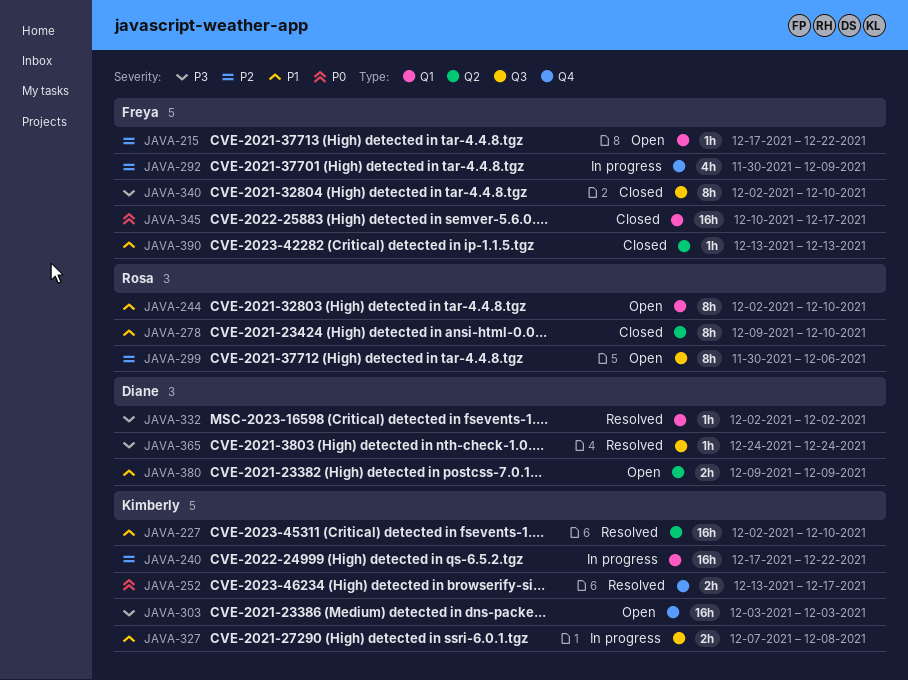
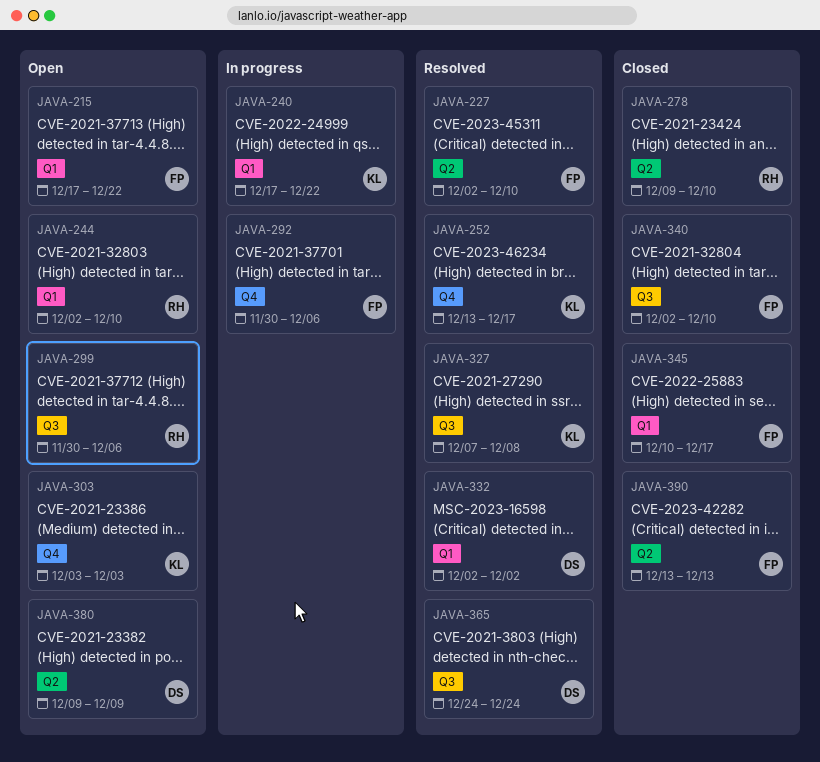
JAVA-227, owner: Kimberly -> Freya
JAVA-292, due: Dec 9 -> Dec 6
JAVA-327, status: In progress -> Resolved

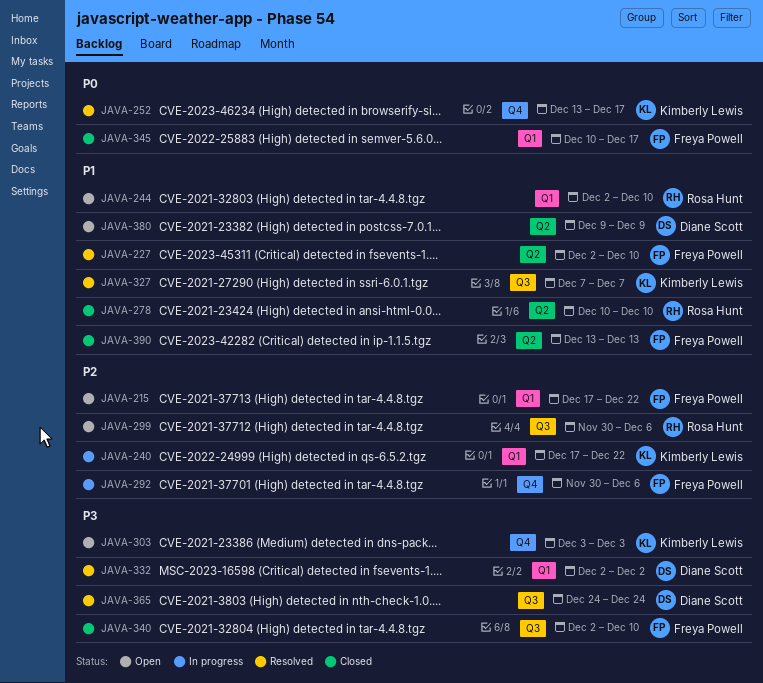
JAVA-278, start: Dec 9 -> Dec 10
JAVA-327, due: Dec 8 -> Dec 7

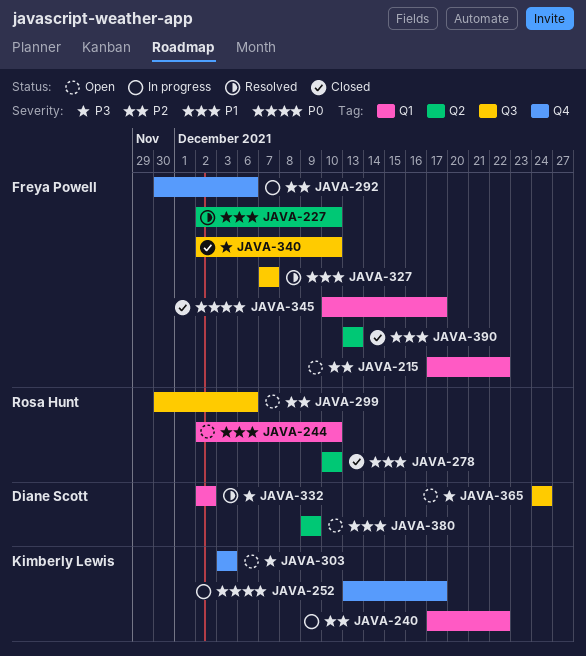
JAVA-252, status: Resolved -> In progress
JAVA-327, owner: Kimberly Lewis -> Freya Powell
JAVA-365, status: Resolved -> Open

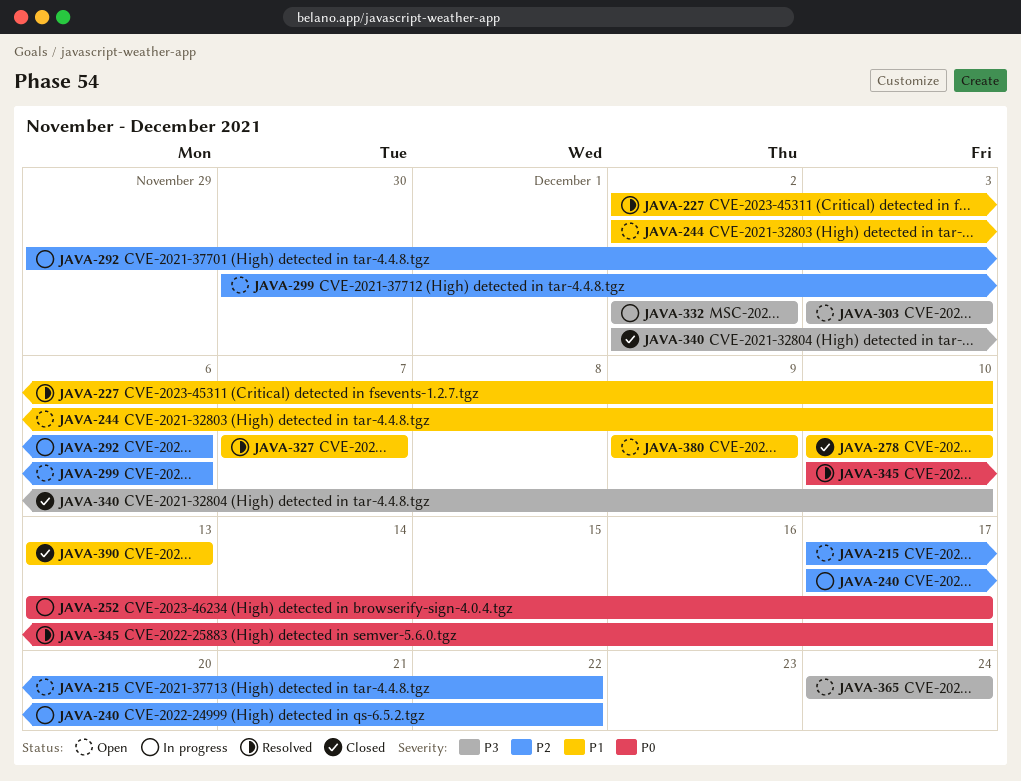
JAVA-292, start: Nov 30 -> Nov 29
JAVA-332, status: Resolved -> In progress
JAVA-345, status: Closed -> Resolved

